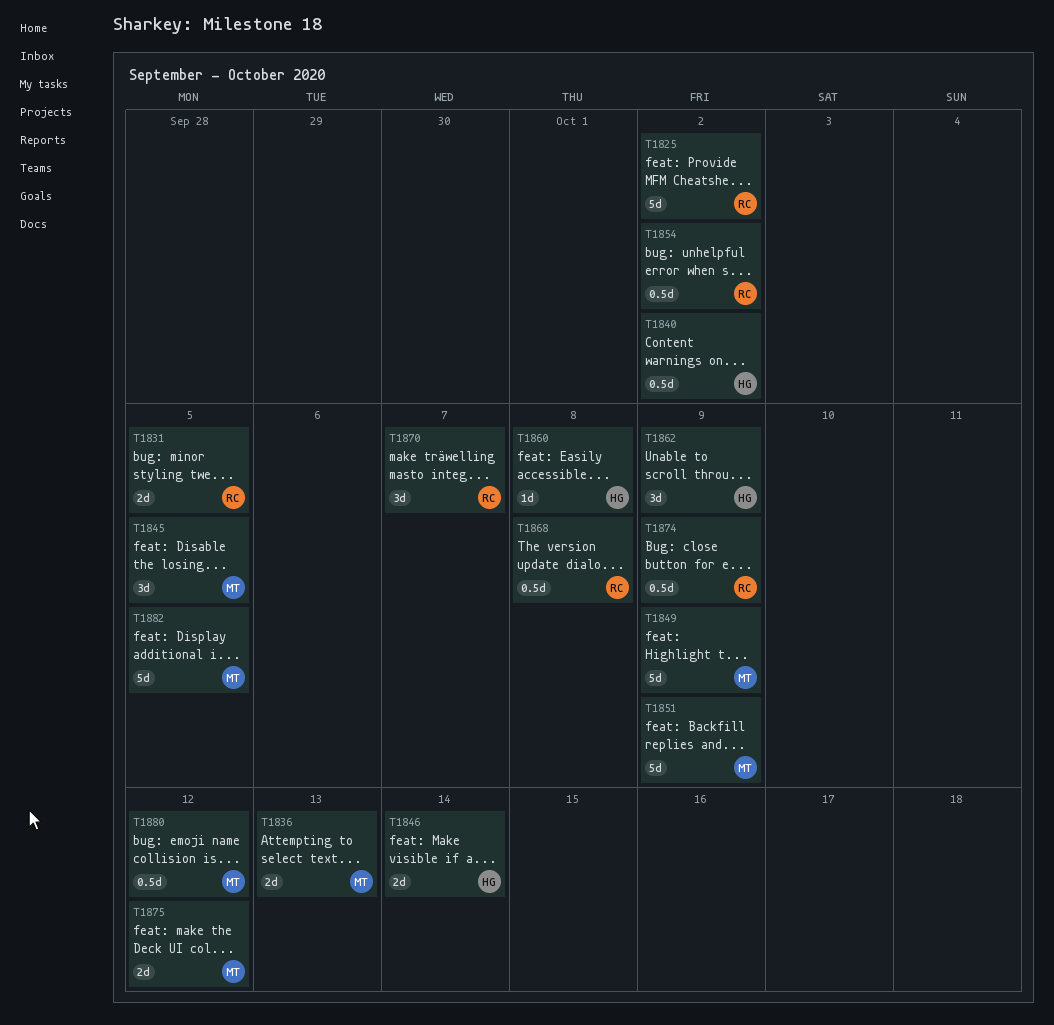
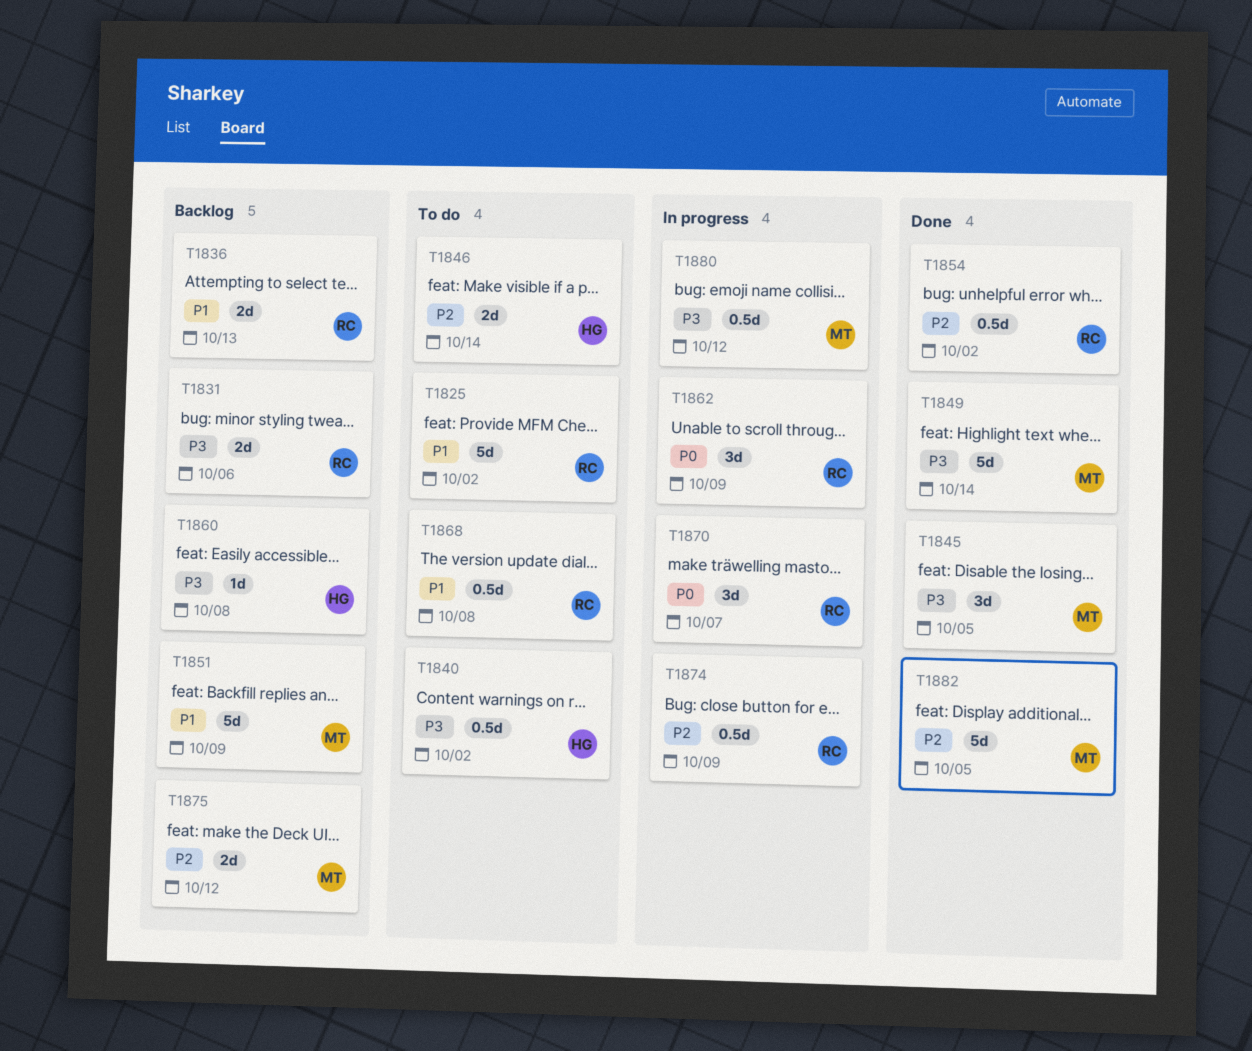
T1831, due: Oct 5 -> Oct 6
T1836, owner: MT -> RC
T1849, due: Oct 9 -> Oct 14
T1862, owner: HG -> RC

